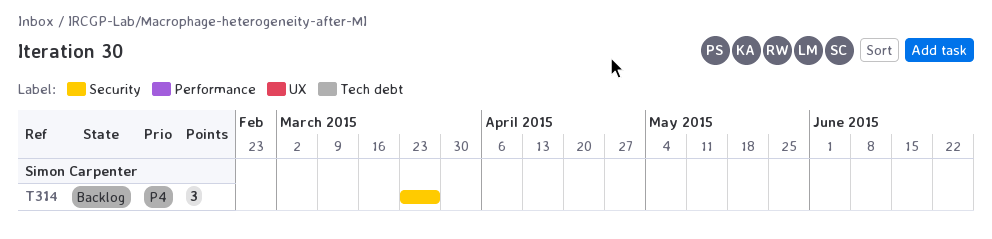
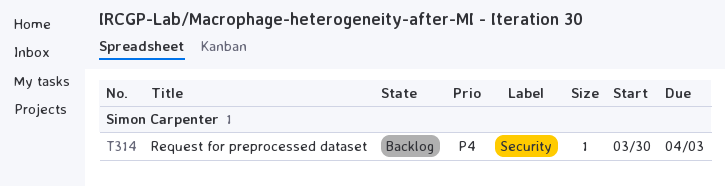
T314, estimate: 3 -> 1
T314, start: Mar 23 -> Mar 30
T314, due: Mar 27 -> Apr 3

